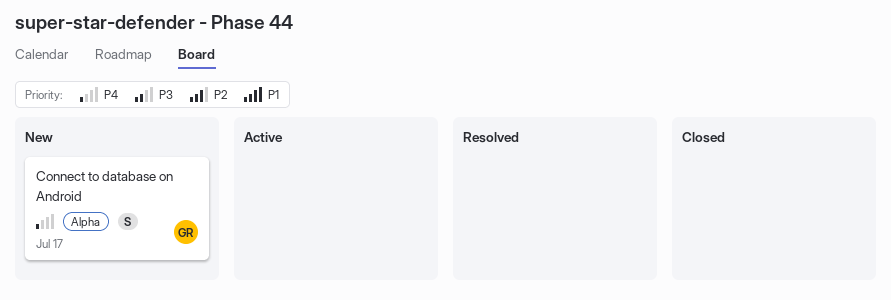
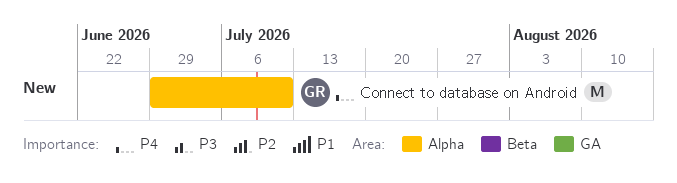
Connect to database on Android, estimate: S -> M
Connect to database on Android, due: Jul 17 -> Jul 10

